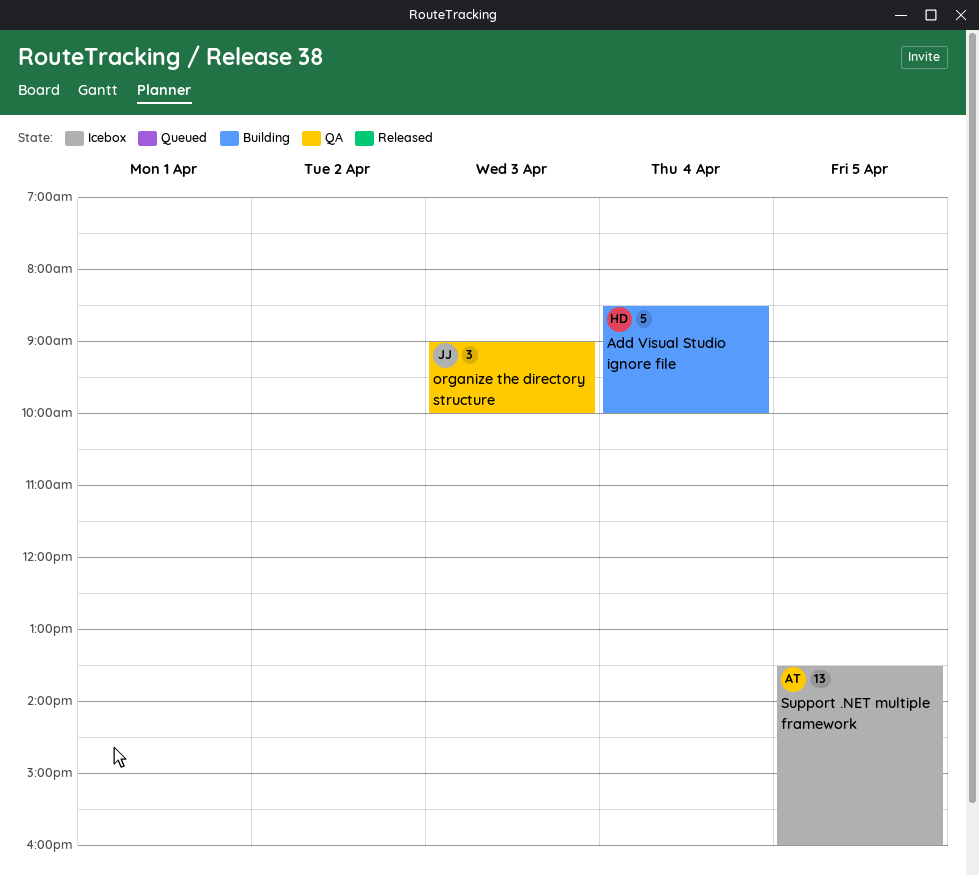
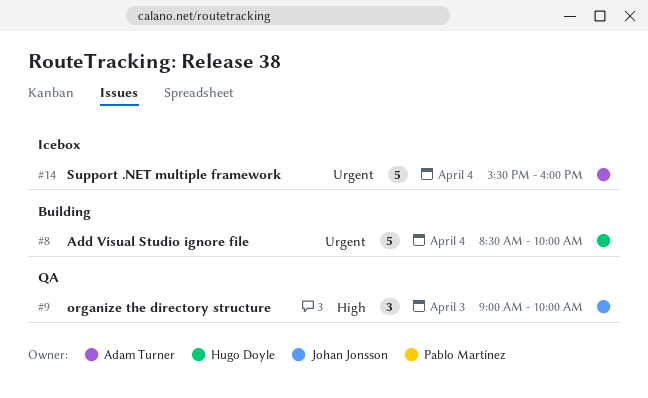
Support .NET multiple framework, estimate: 13 -> 5
Support .NET multiple framework, day: Apr 5 -> Apr 4
Support .NET multiple framework, begins: 13:30 -> 15:30

